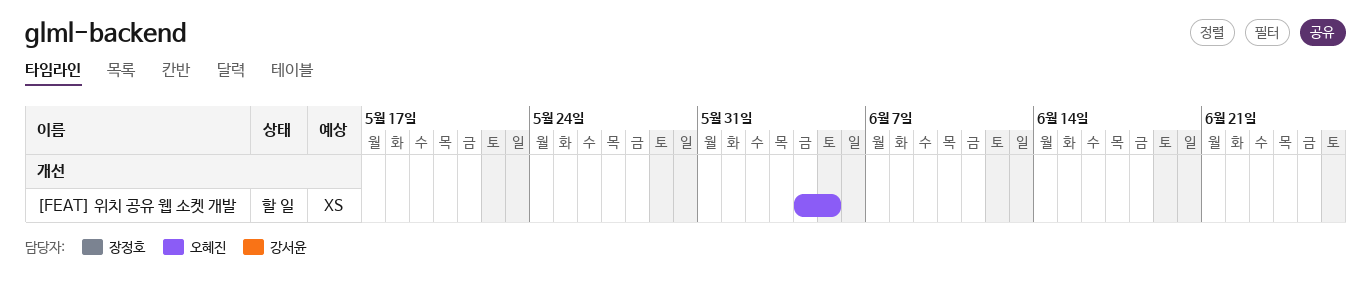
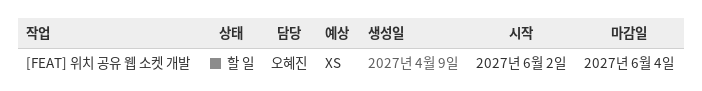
[FEAT] 위치 공유 웹 소켓 개발, start: Jun 4 -> Jun 2
[FEAT] 위치 공유 웹 소켓 개발, due: Jun 5 -> Jun 4

